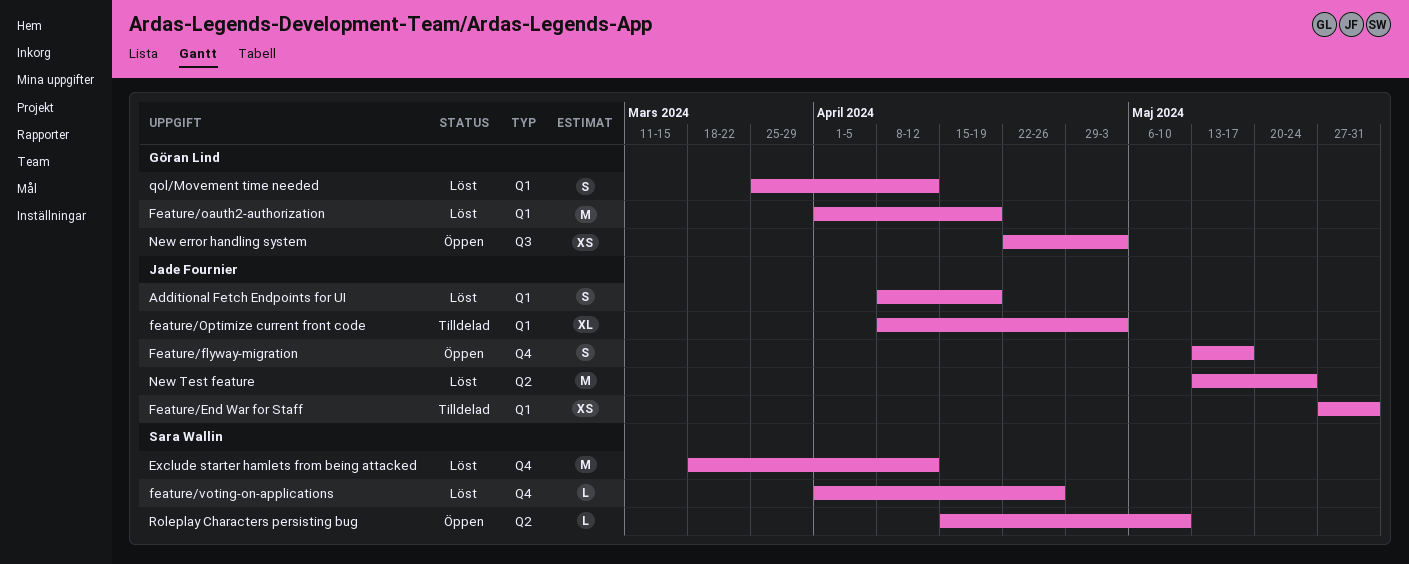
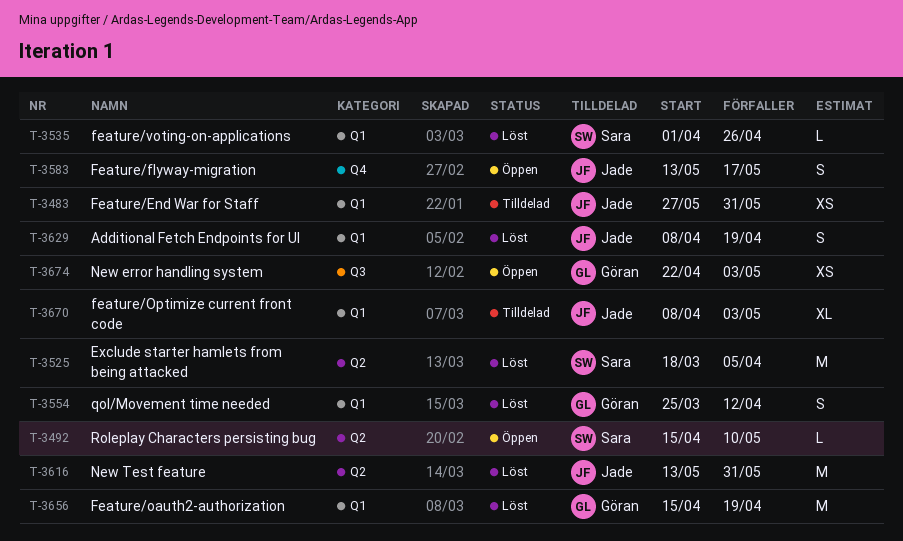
Exclude starter hamlets from being attacked, label: Q4 -> Q2
Exclude starter hamlets from being attacked, due: Apr 12 -> Apr 5
Feature/oauth2-authorization, start: Apr 1 -> Apr 15
feature/voting-on-applications, label: Q4 -> Q1
New Test feature, due: May 24 -> May 31

